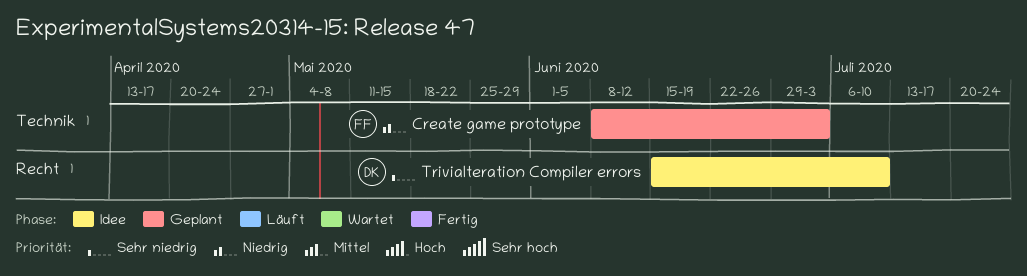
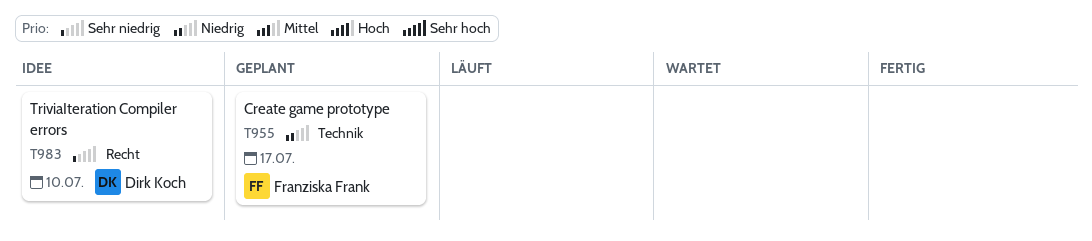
Create game prototype, due: Jul 3 -> Jul 17

